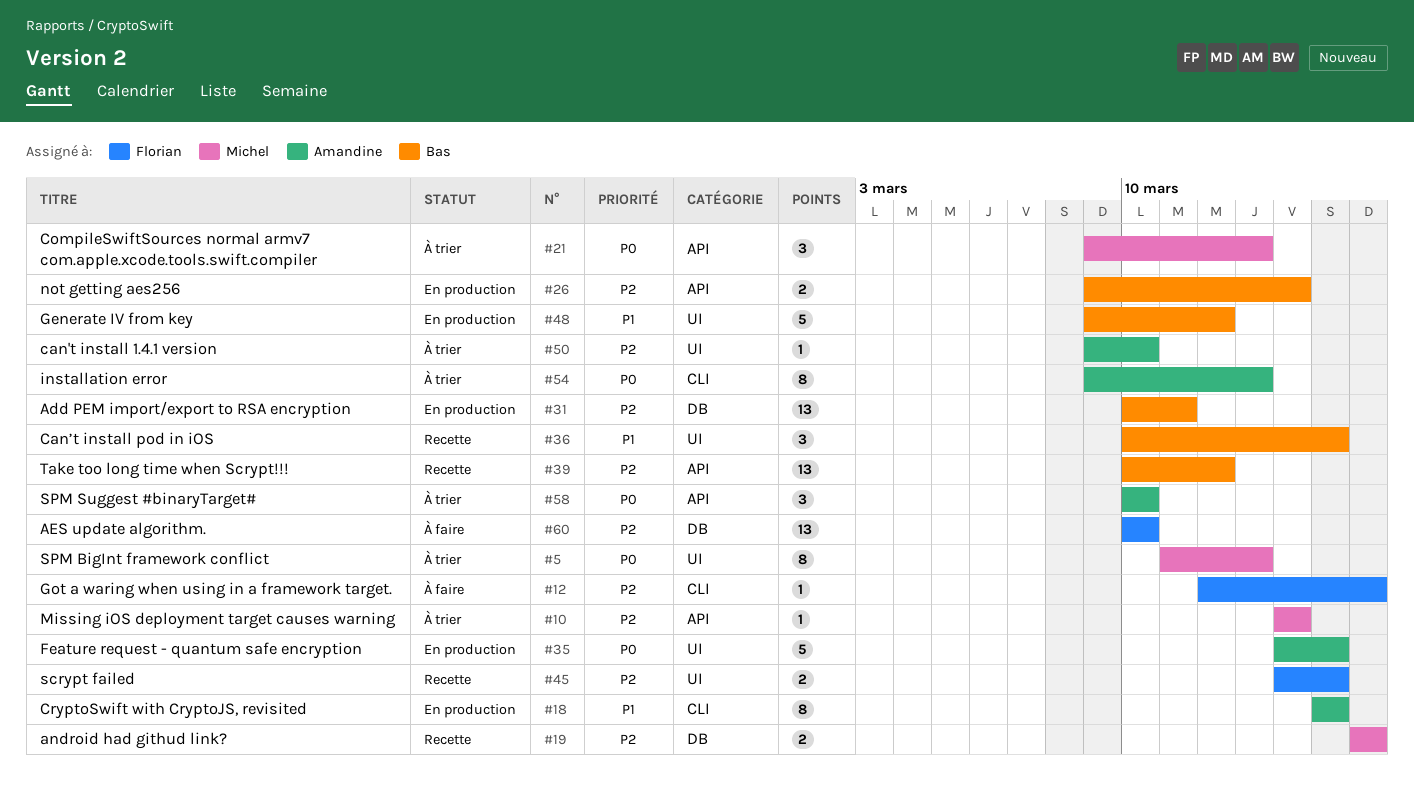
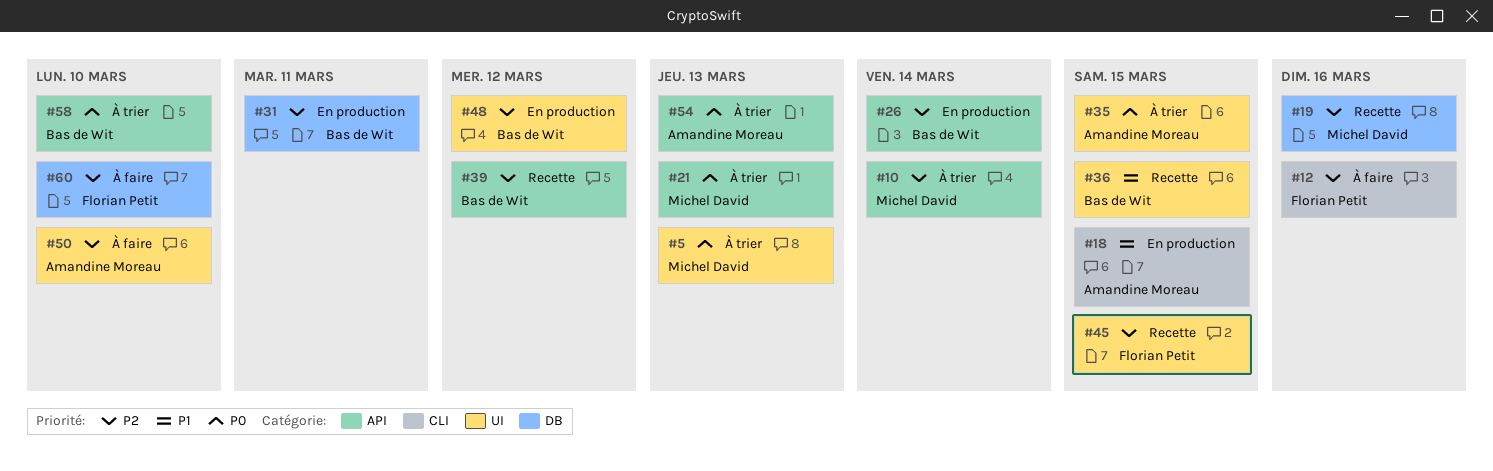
#35, status: En production -> À trier
#48, priority: P1 -> P2
#50, status: À trier -> À faire
#54, label: CLI -> API
#58, owner: Amandine Moreau -> Bas de Wit

